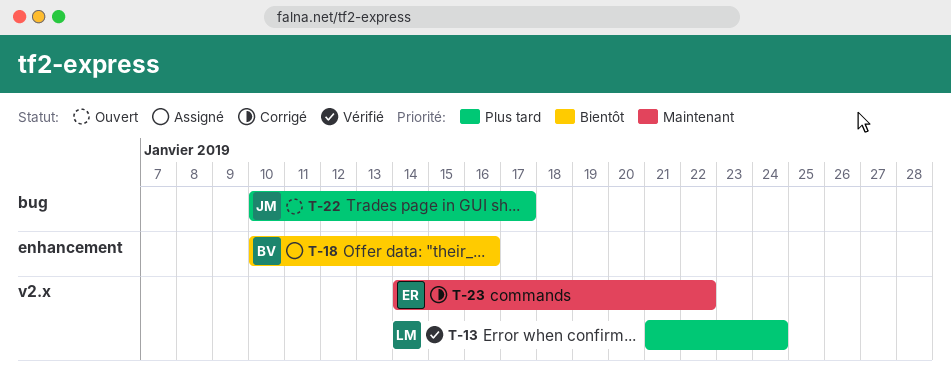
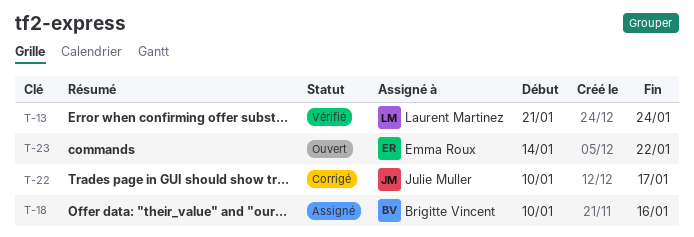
T-22, status: Ouvert -> Corrigé
T-23, status: Corrigé -> Ouvert

